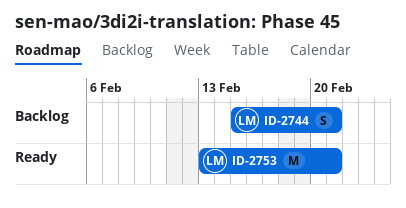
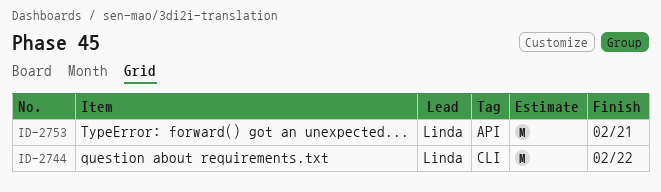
ID-2744, estimate: S -> M
ID-2744, due: Feb 21 -> Feb 22

